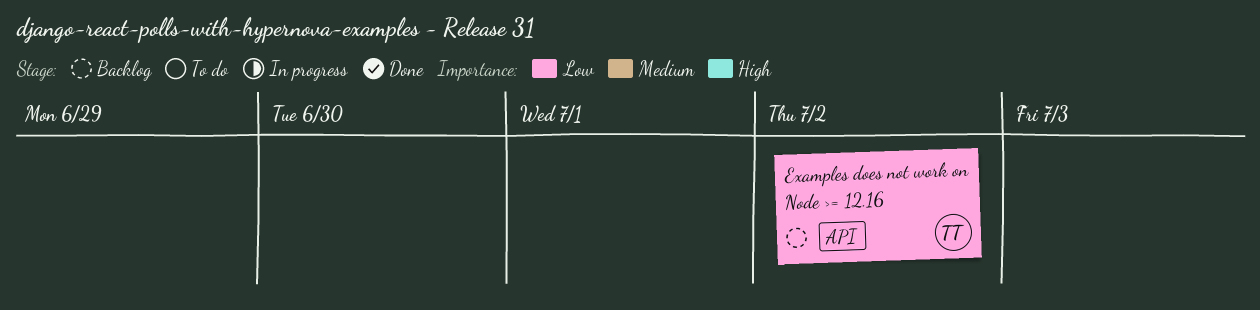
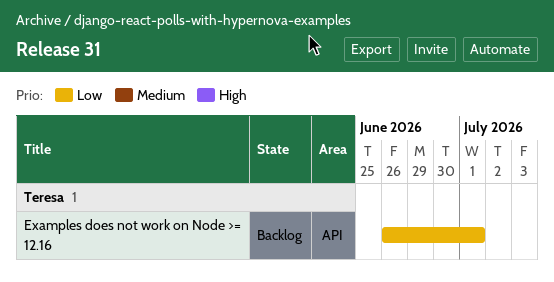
Examples does not work on Node >= 12.16, due: Jul 2 -> Jul 1

